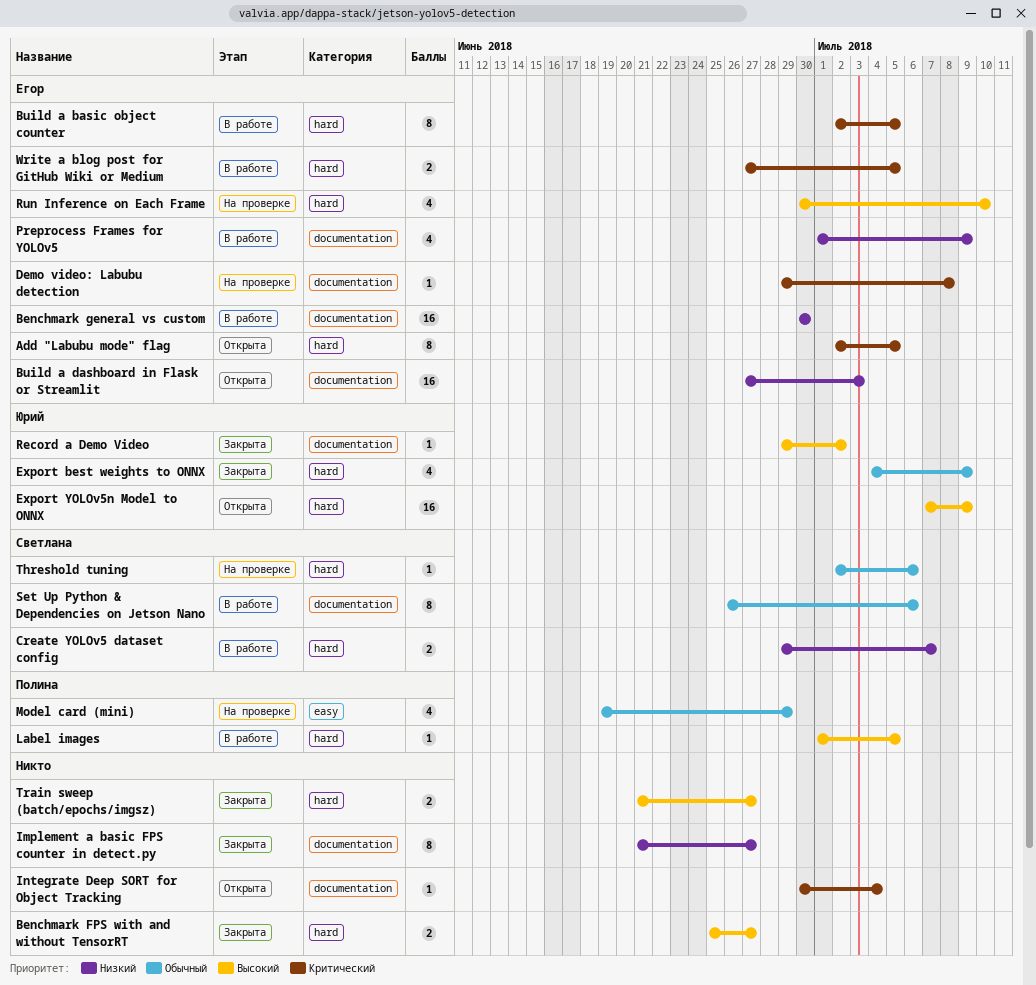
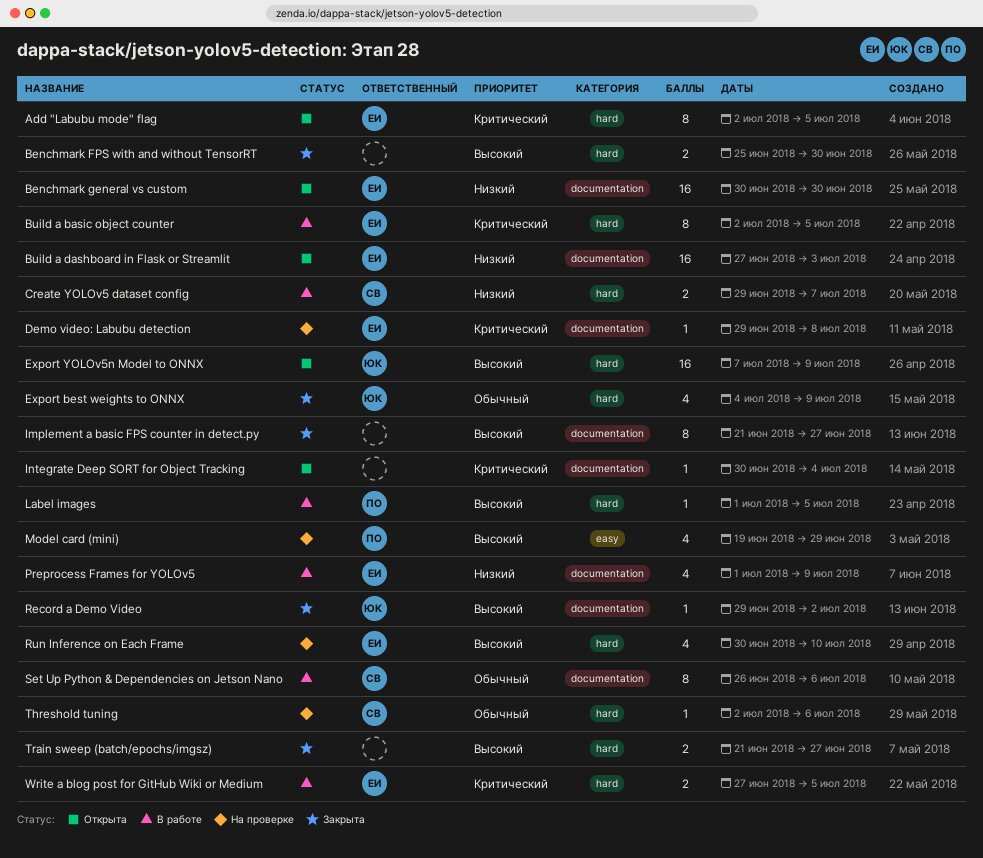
Benchmark FPS with and without TensorRT, due: Jun 27 -> Jun 30
Benchmark general vs custom, status: В работе -> Открыта
Implement a basic FPS counter in detect.py, priority: Низкий -> Высокий
Model card (mini), priority: Обычный -> Высокий

